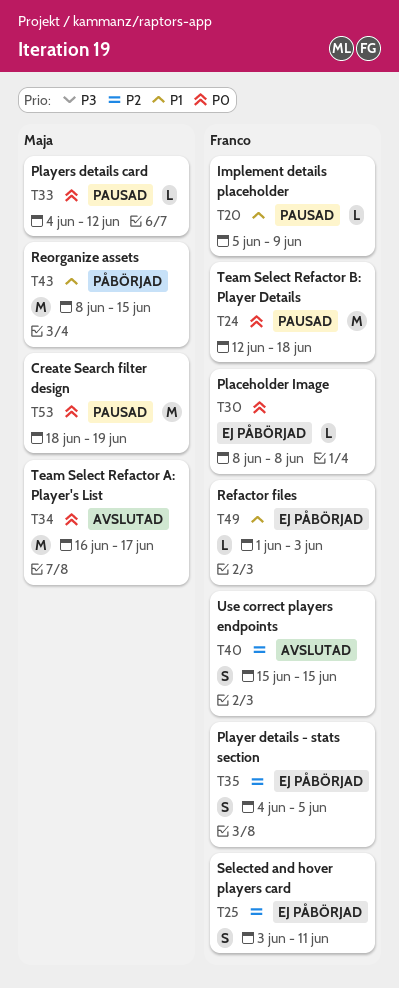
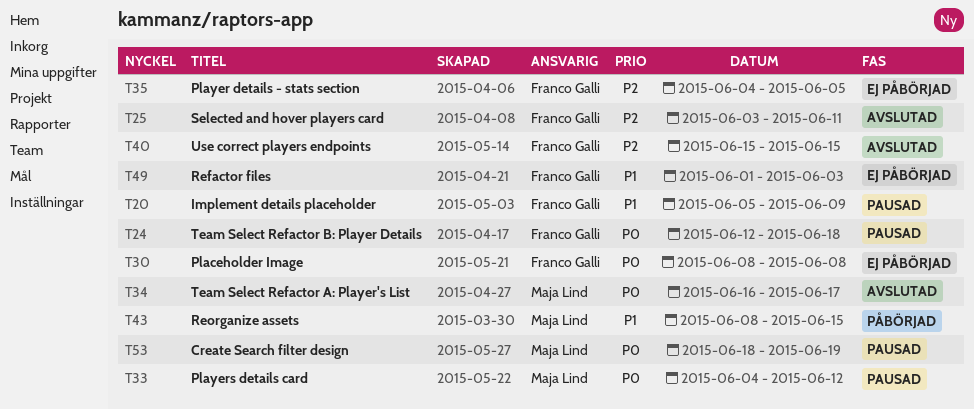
T25, status: Ej påbörjad -> Avslutad

